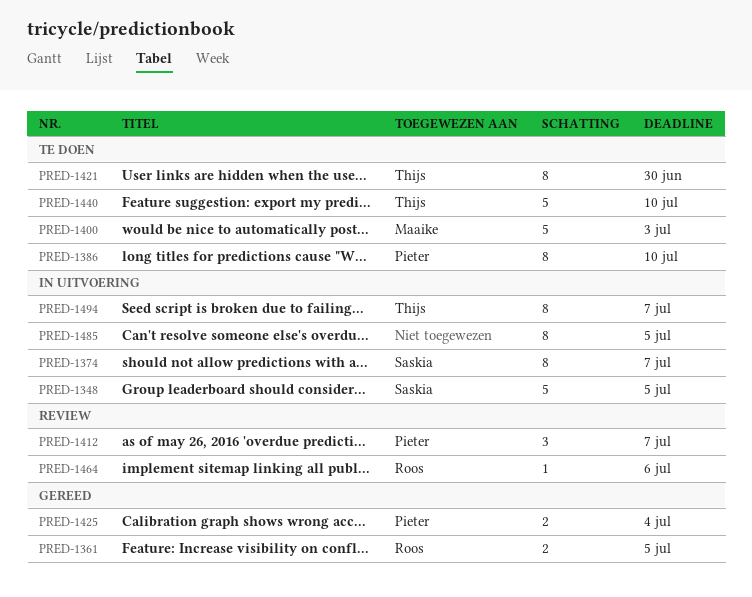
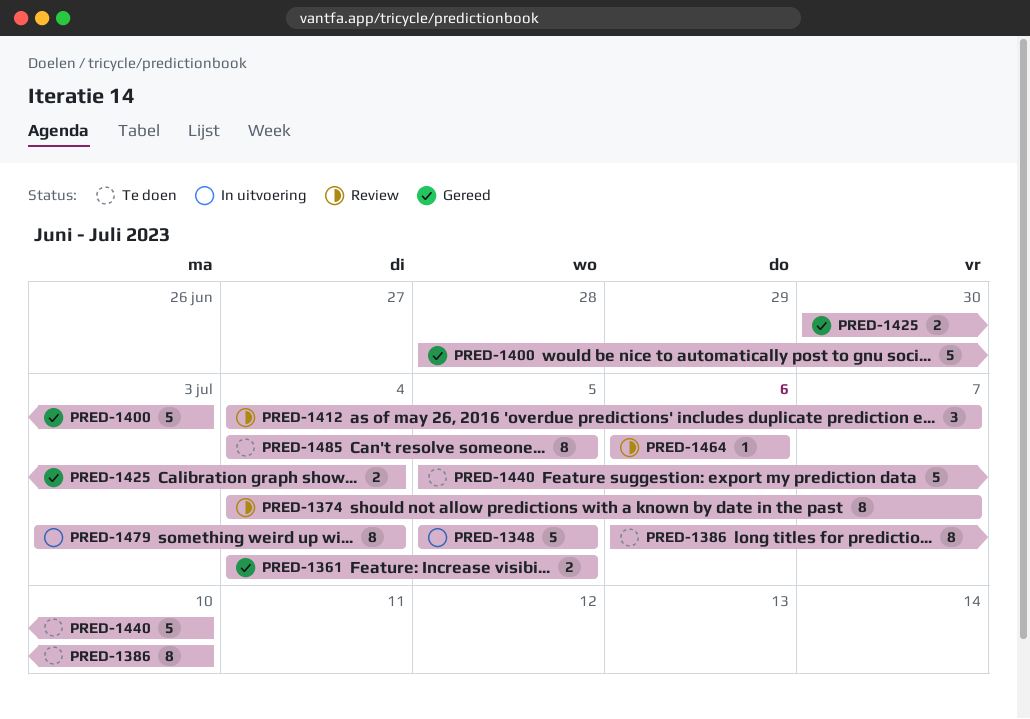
PRED-1374, status: In uitvoering -> Review
PRED-1400, status: Te doen -> Gereed
PRED-1421: present -> none
PRED-1479: none -> present
PRED-1485, status: In uitvoering -> Te doen
PRED-1494: present -> none

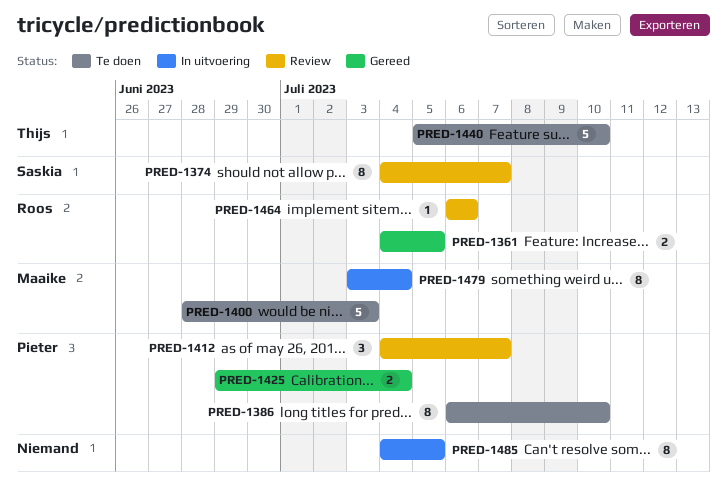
PRED-1348: present -> none
PRED-1400, status: Gereed -> Te doen
PRED-1425, start: Jun 30 -> Jun 29
PRED-1485, status: Te doen -> In uitvoering

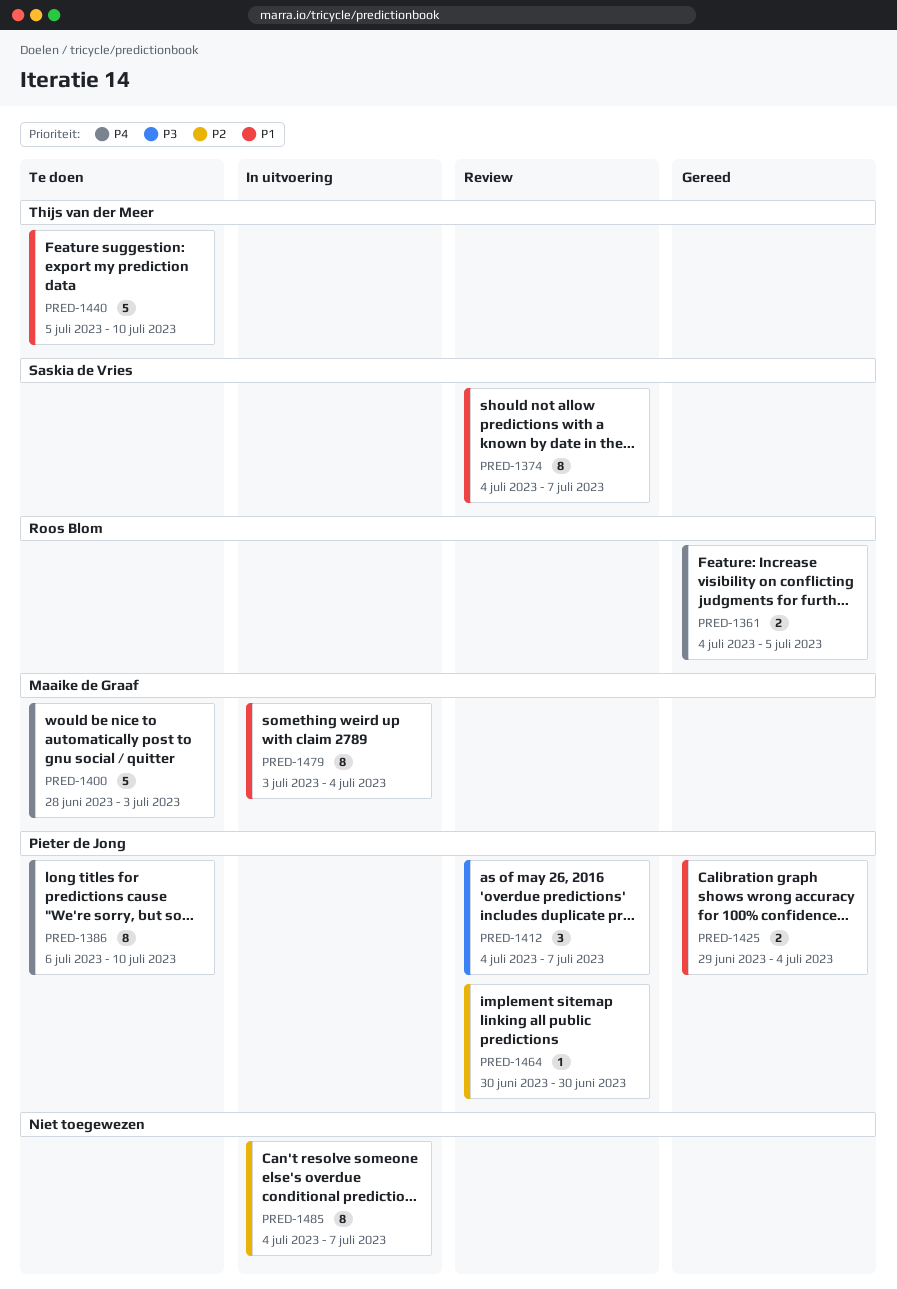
PRED-1464, owner: Roos Blom -> Pieter de Jong
PRED-1464, start: Jul 6 -> Jun 30
PRED-1464, due: Jul 6 -> Jun 30
PRED-1485, due: Jul 5 -> Jul 7

